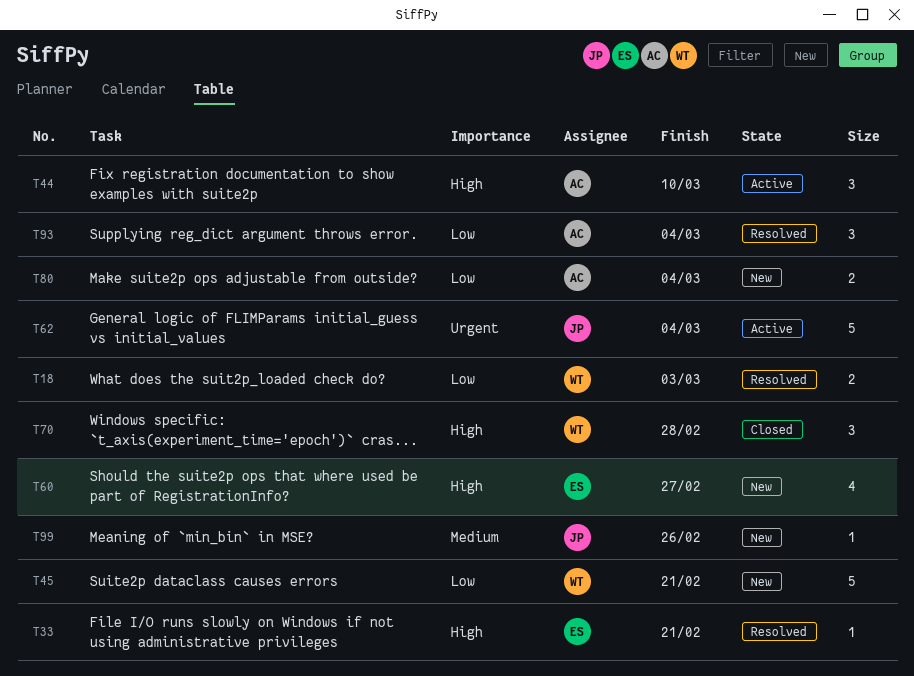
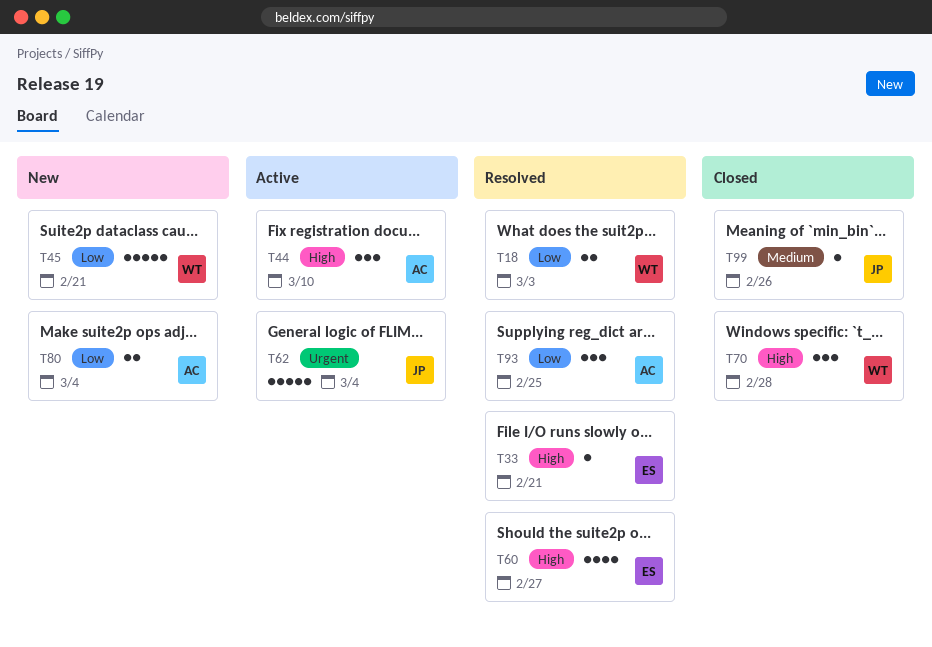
T60, status: New -> Resolved
T93, due: Mar 4 -> Feb 25
T99, status: New -> Closed

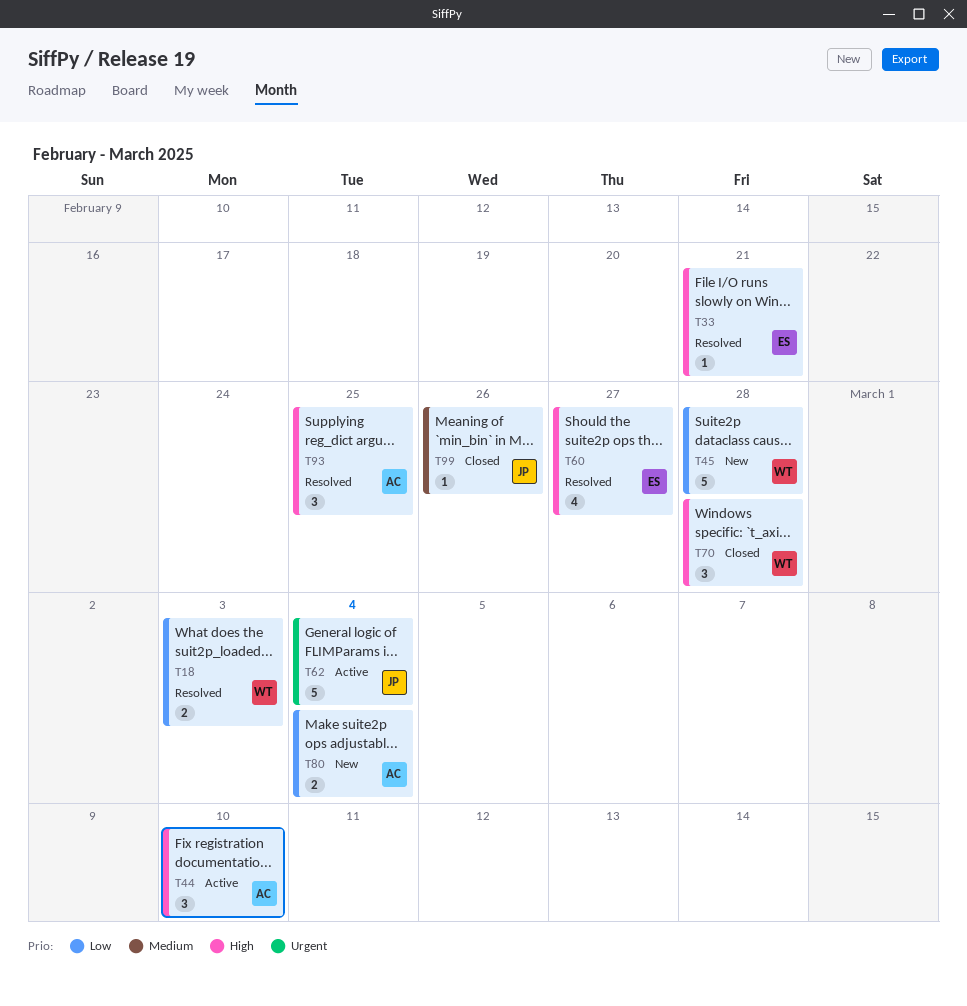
T45, due: Feb 21 -> Feb 28
T93, priority: Low -> High

